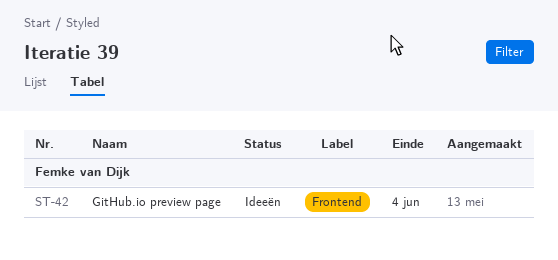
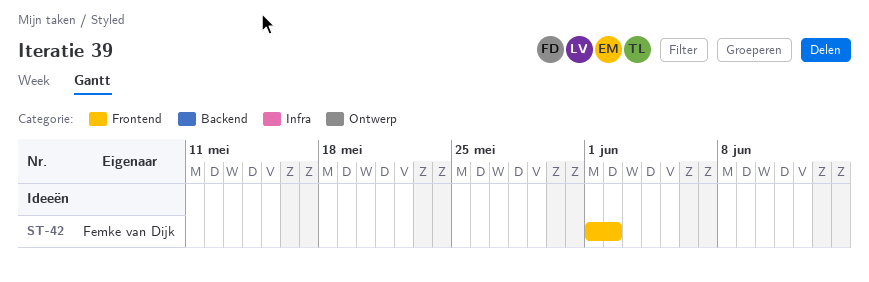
ST-42, due: Jun 4 -> Jun 2

